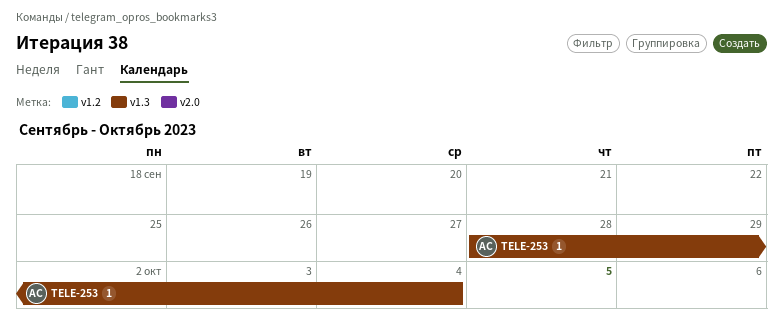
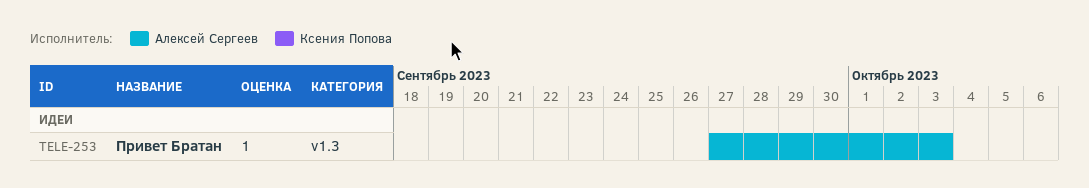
TELE-253, start: Sep 28 -> Sep 27
TELE-253, due: Oct 4 -> Oct 3

